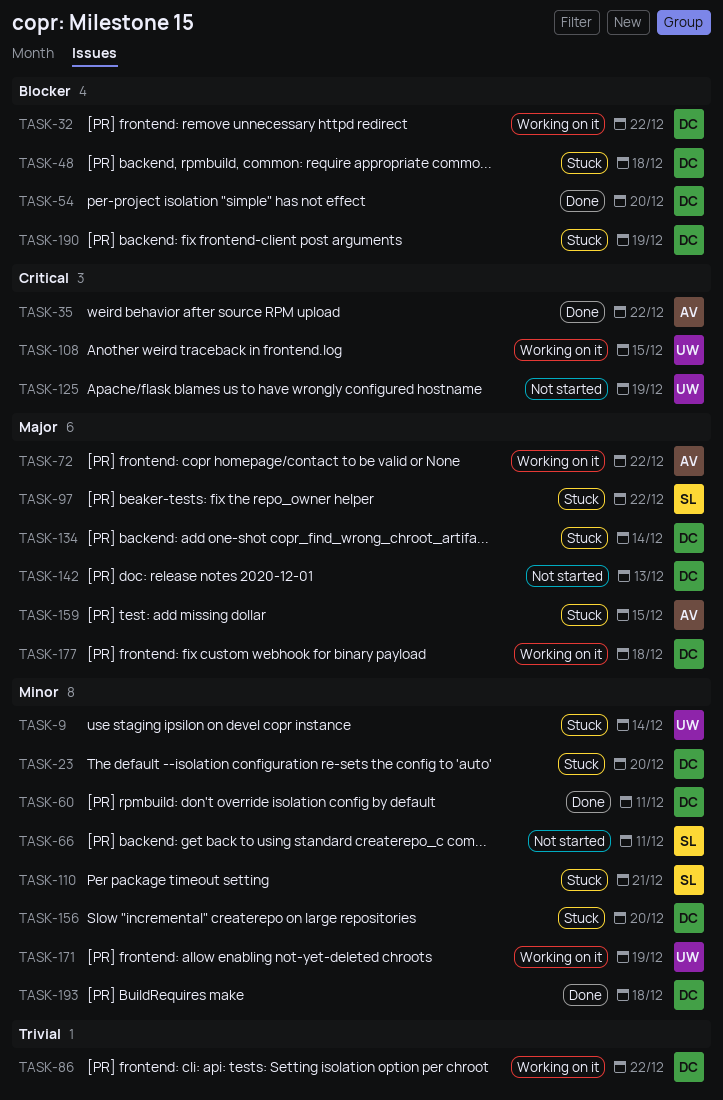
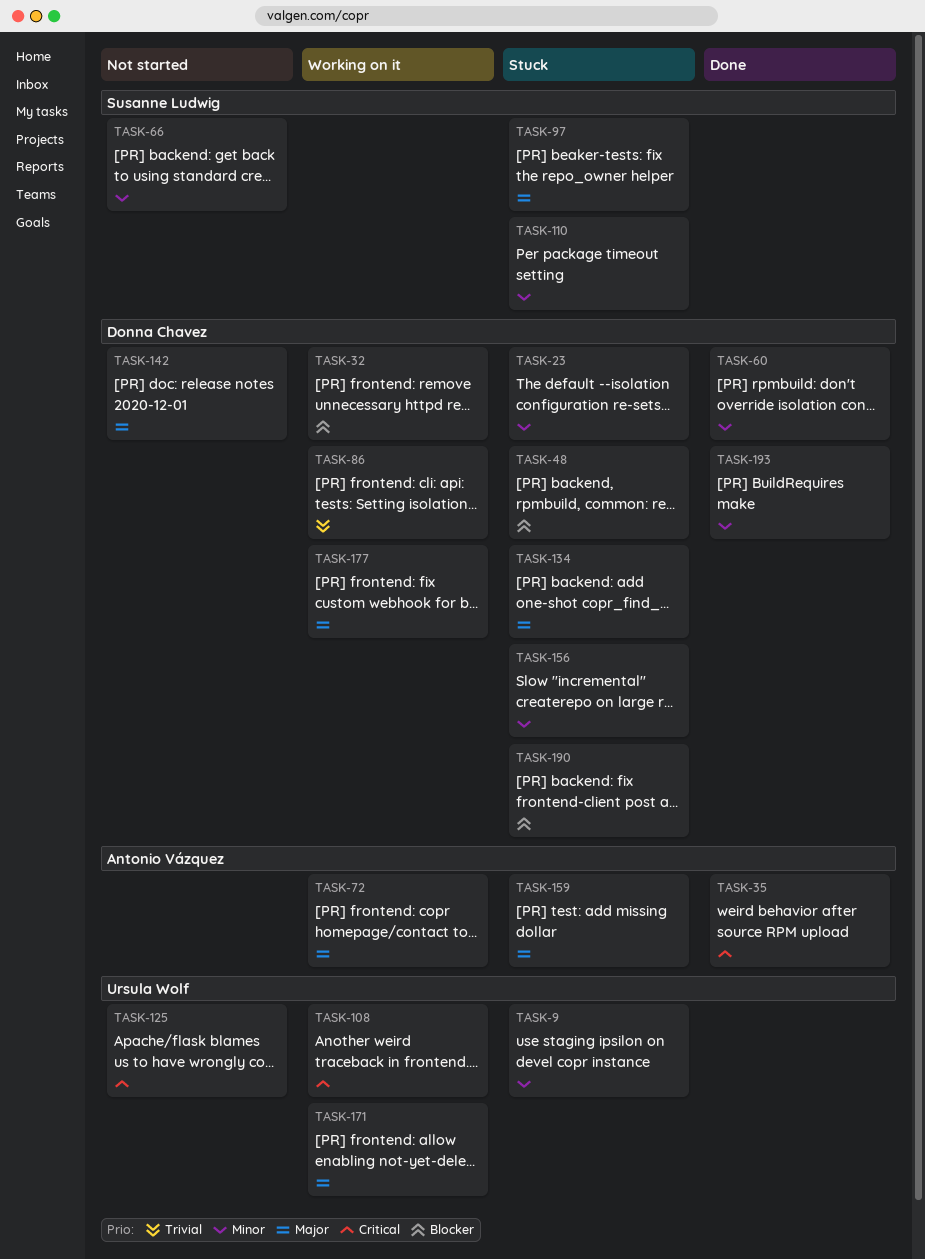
TASK-54: present -> none
TASK-171, priority: Minor -> Major

